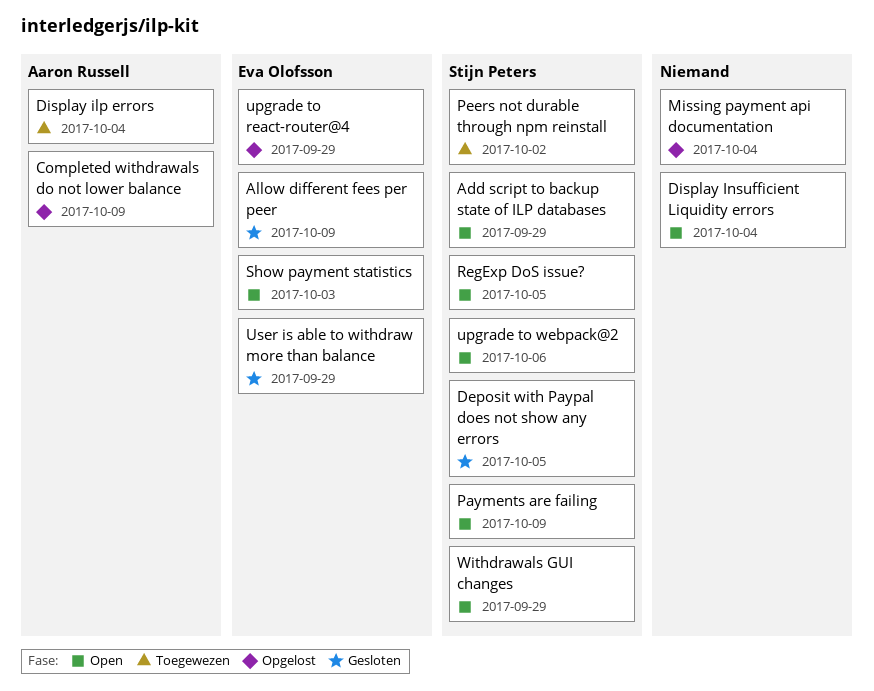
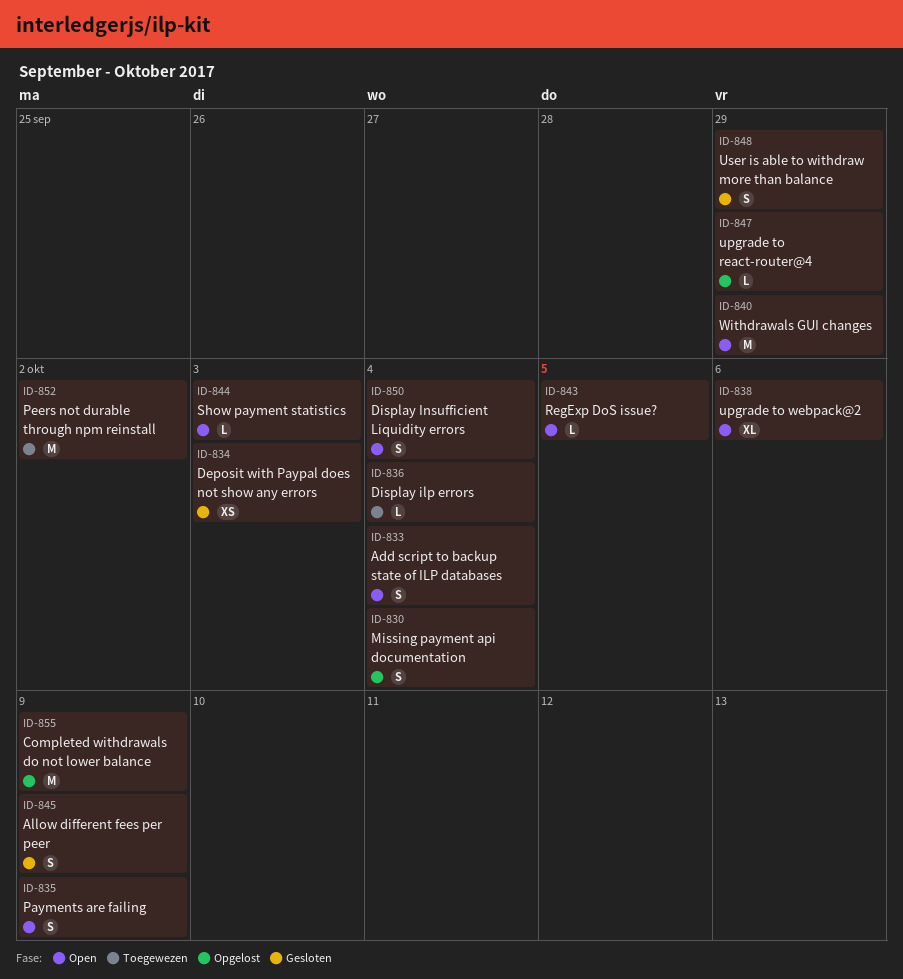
Add script to backup state of ILP databases, due: Sep 29 -> Oct 4
Deposit with Paypal does not show any errors, due: Oct 5 -> Oct 3

